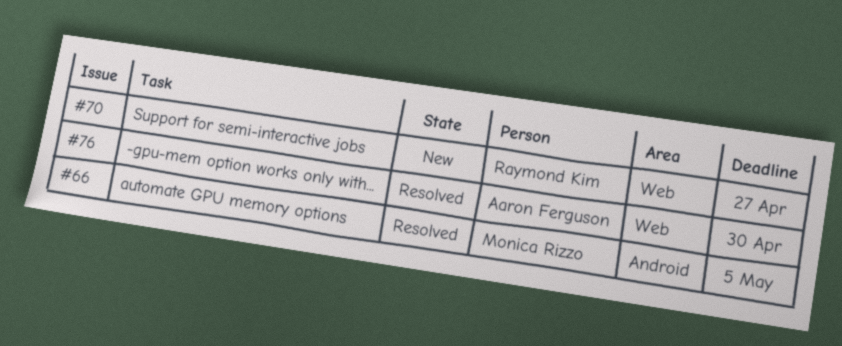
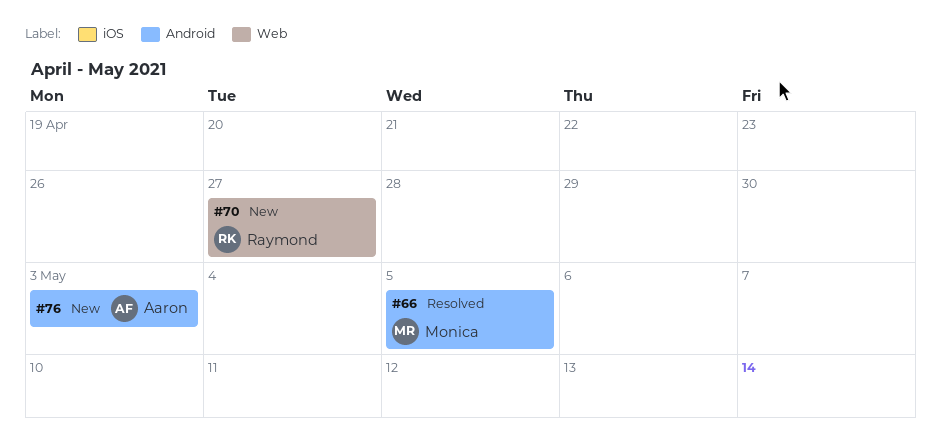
#76, status: Resolved -> New
#76, label: Web -> Android
#76, due: Apr 30 -> May 3

